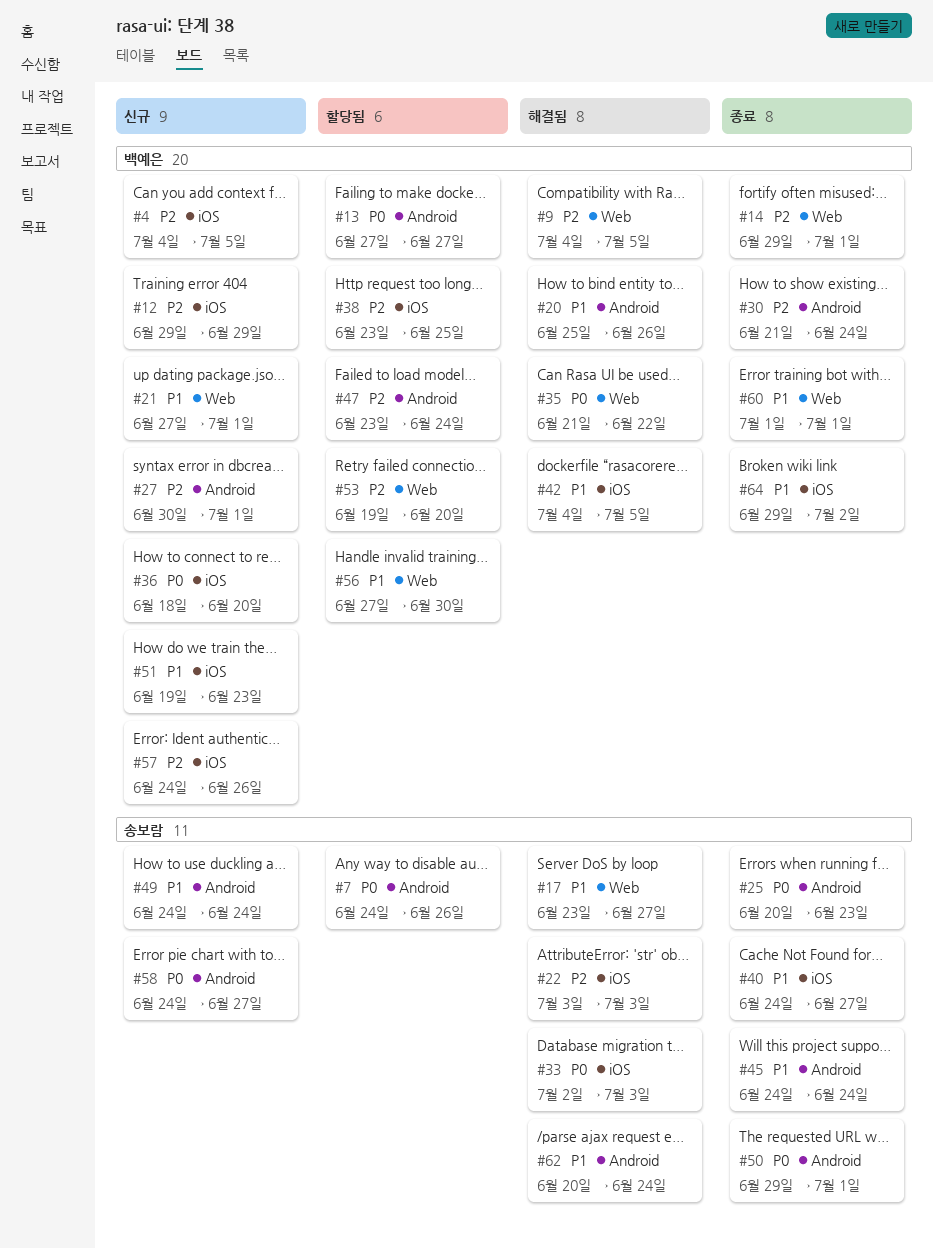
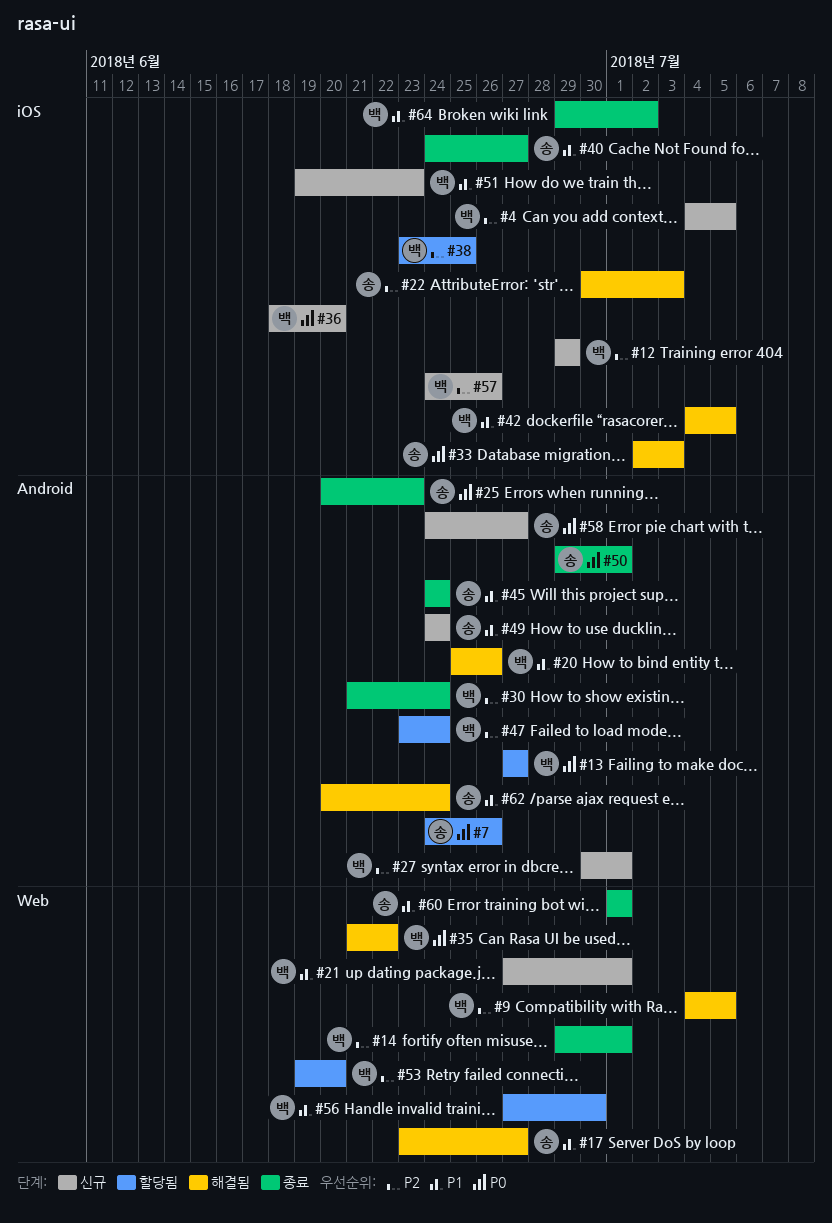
#22, start: Jul 3 -> Jun 30
#60, owner: 백예은 -> 송보람

